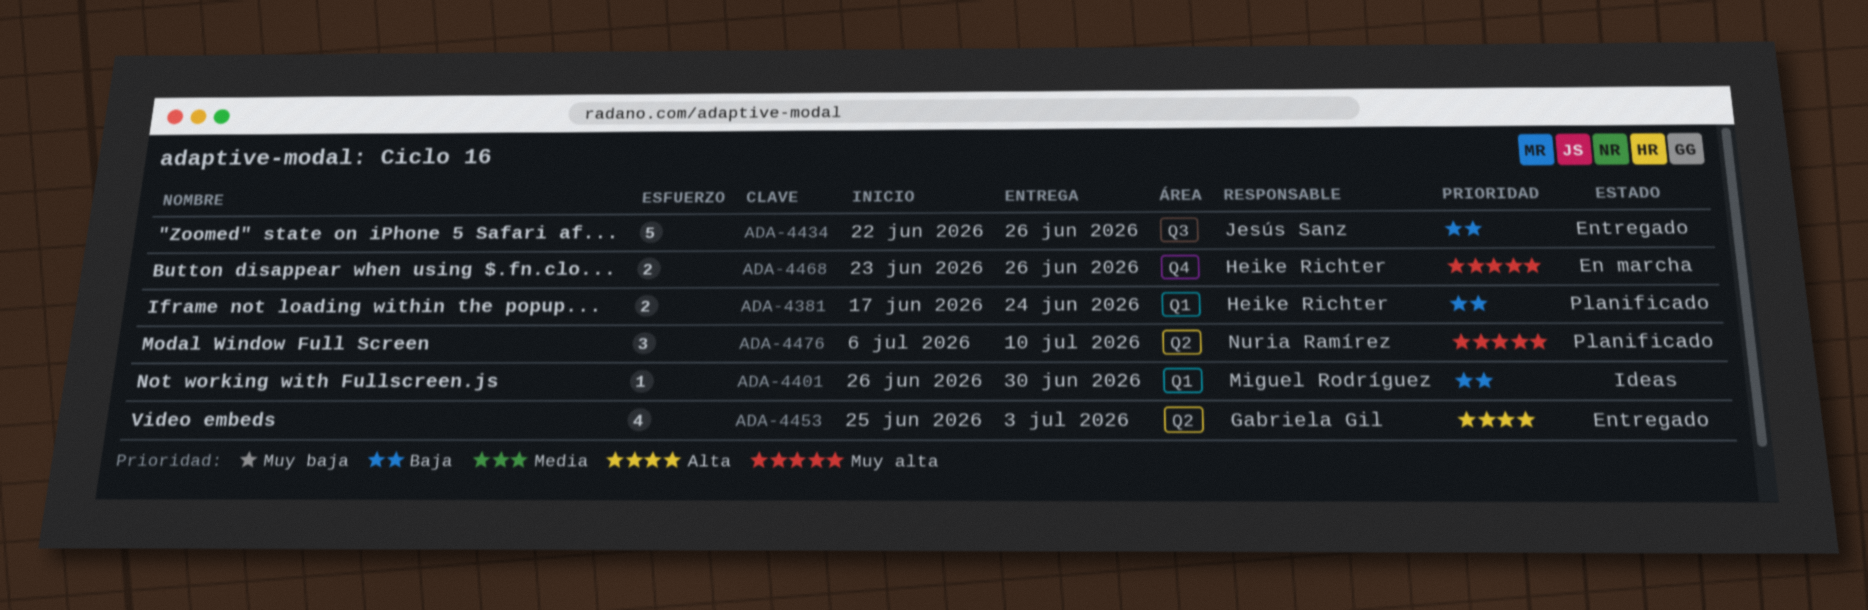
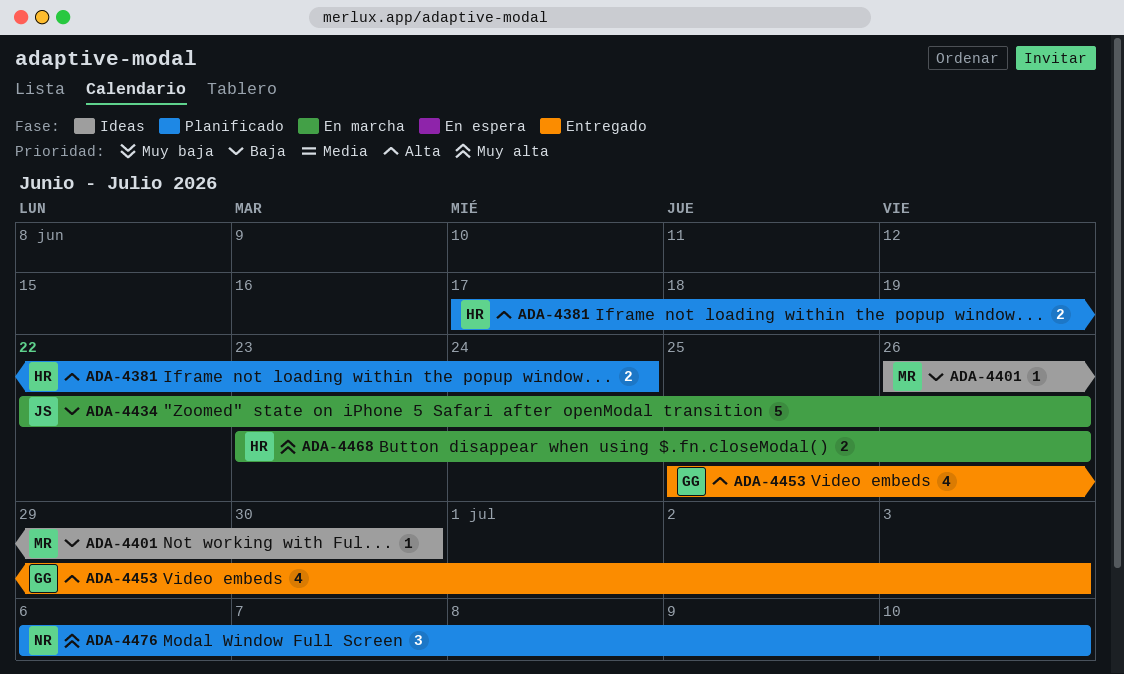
ADA-4381, priority: Baja -> Alta
ADA-4434, status: Entregado -> En marcha

